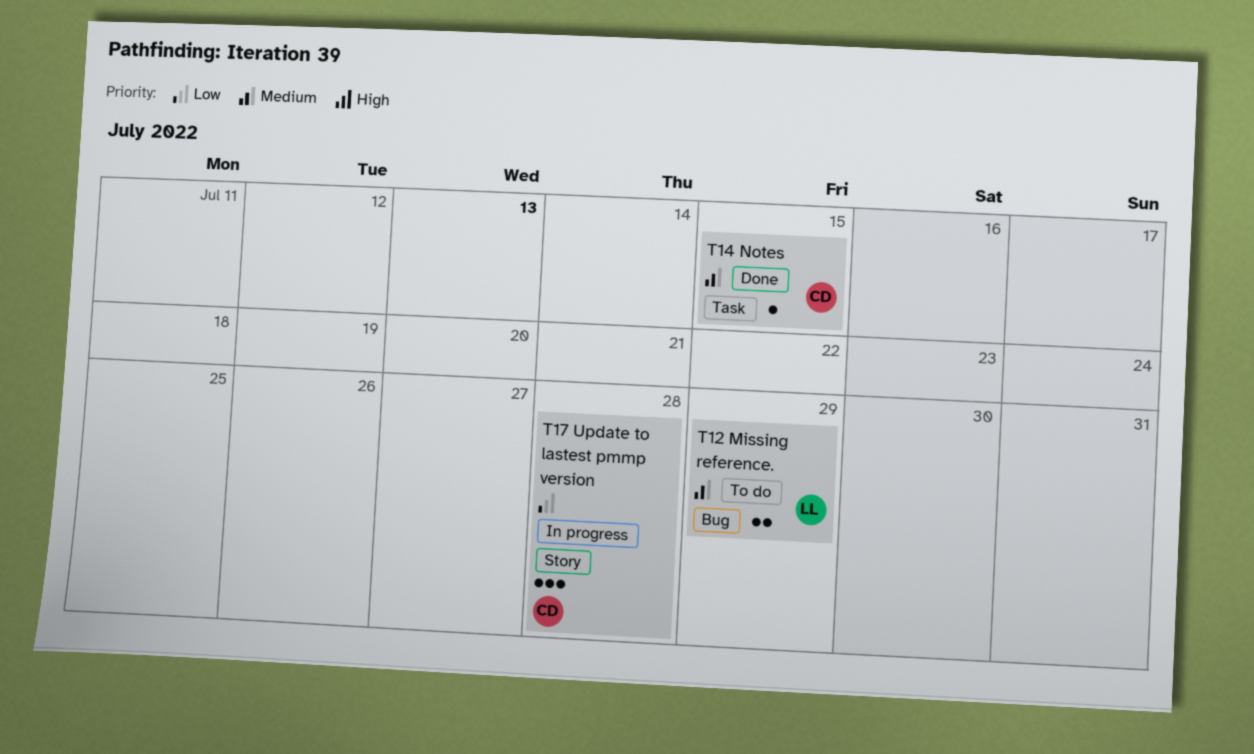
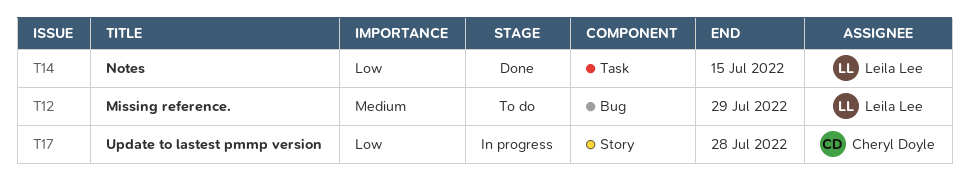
T14, owner: Cheryl Doyle -> Leila Lee
T14, priority: Medium -> Low

